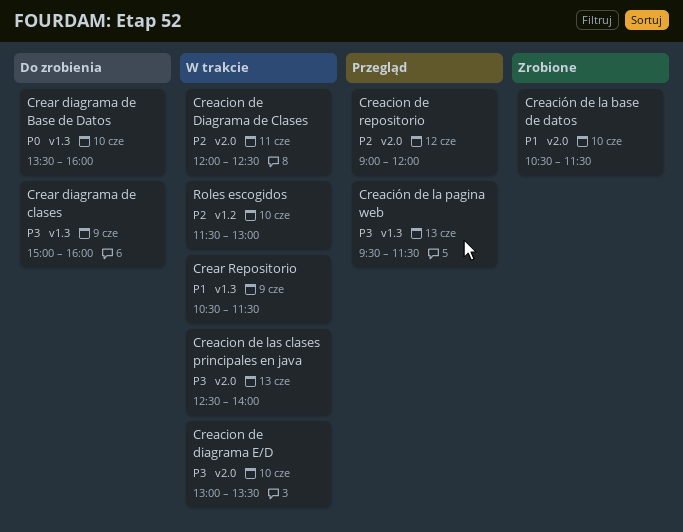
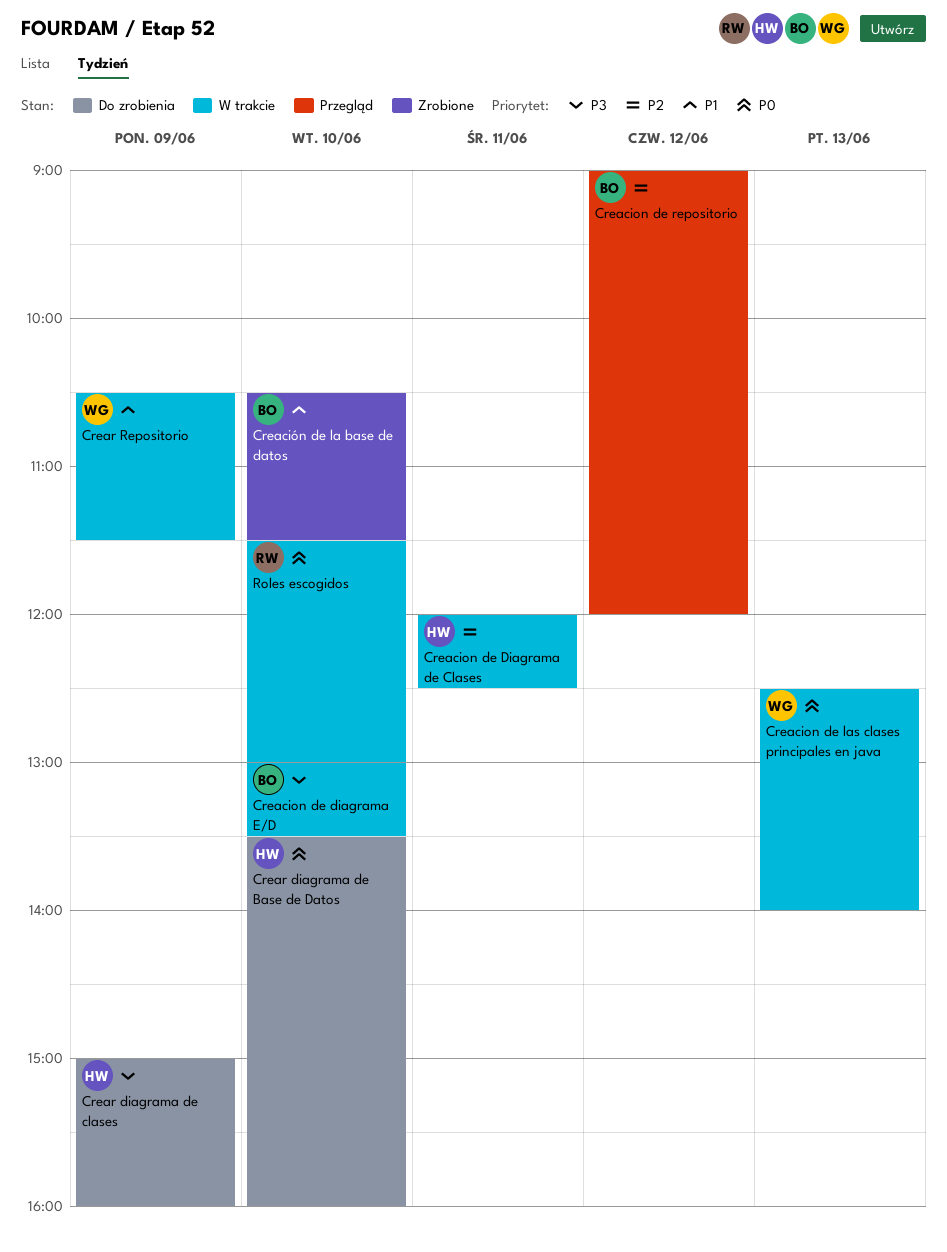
Creacion de las clases principales en java, priority: P3 -> P0
Creación de la pagina web: present -> none
Roles escogidos, priority: P2 -> P0

